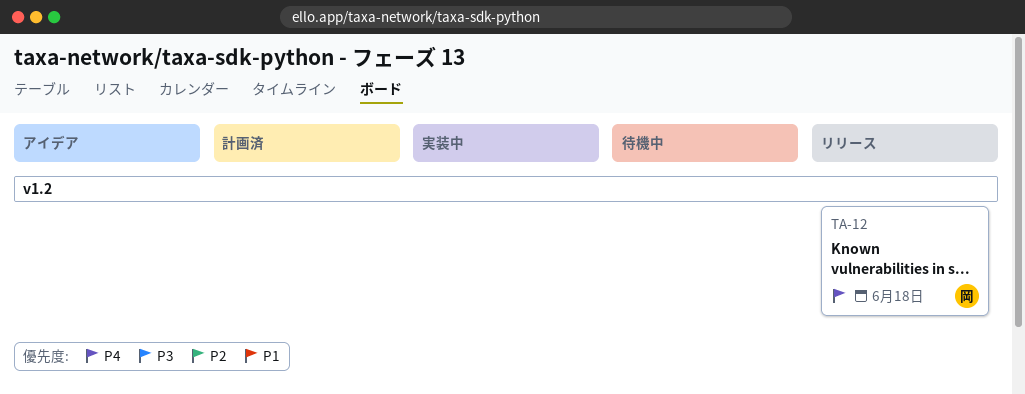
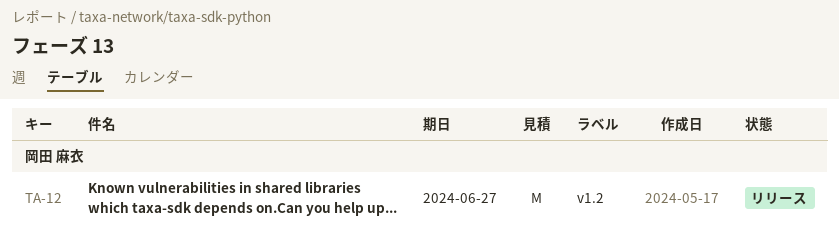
TA-12, due: Jun 18 -> Jun 27

